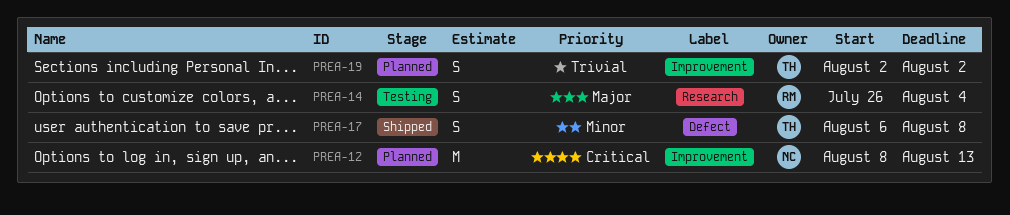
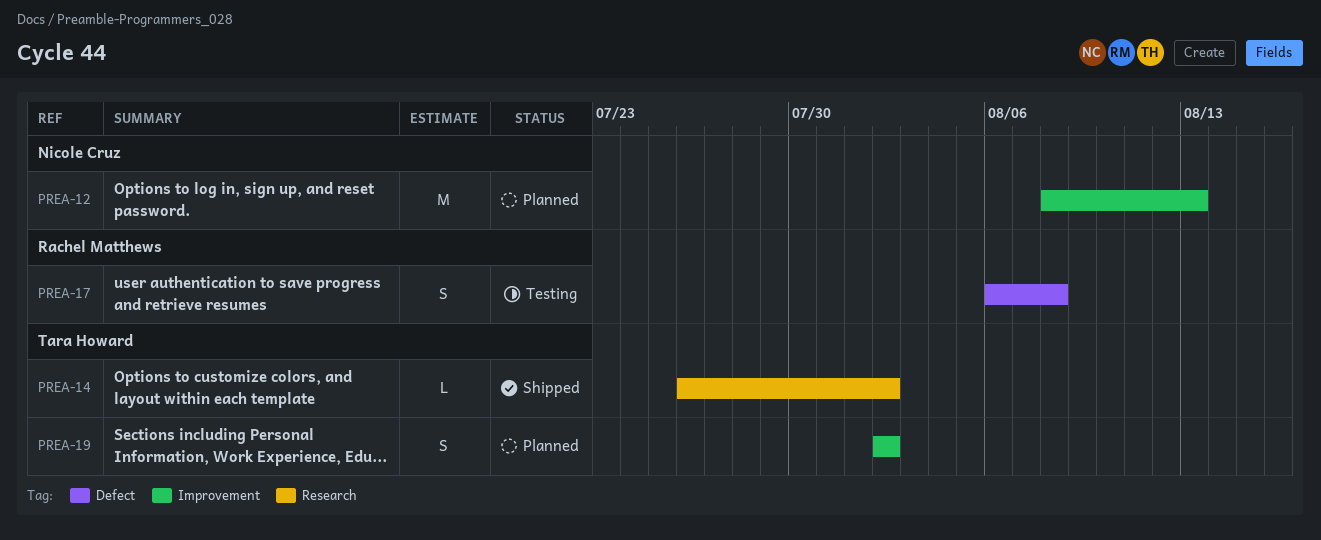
PREA-14, status: Testing -> Shipped
PREA-14, owner: Rachel Matthews -> Tara Howard
PREA-14, estimate: S -> L
PREA-14, due: Aug 4 -> Aug 2
PREA-17, status: Shipped -> Testing
PREA-17, owner: Tara Howard -> Rachel Matthews

